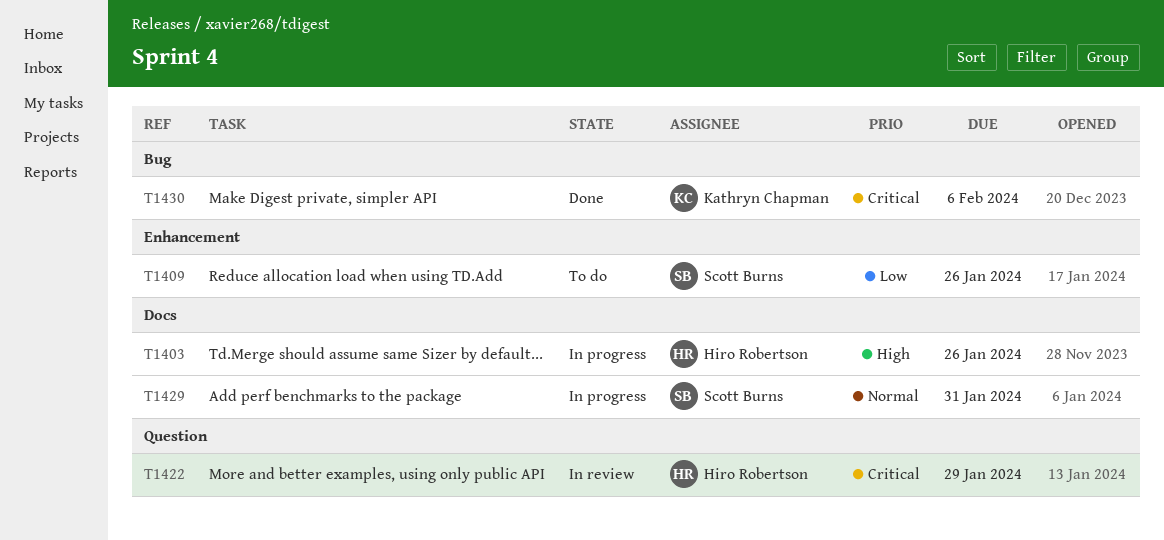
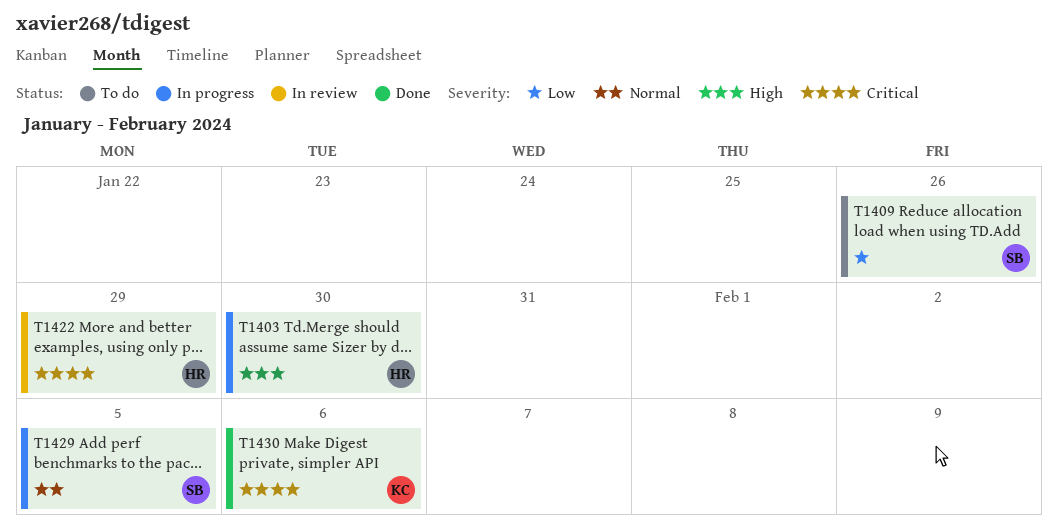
T1403, due: Jan 26 -> Jan 30
T1429, due: Jan 31 -> Feb 5

